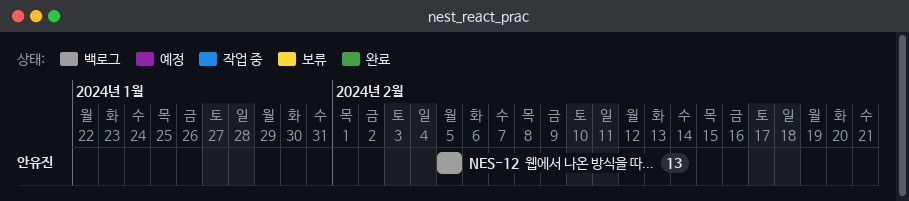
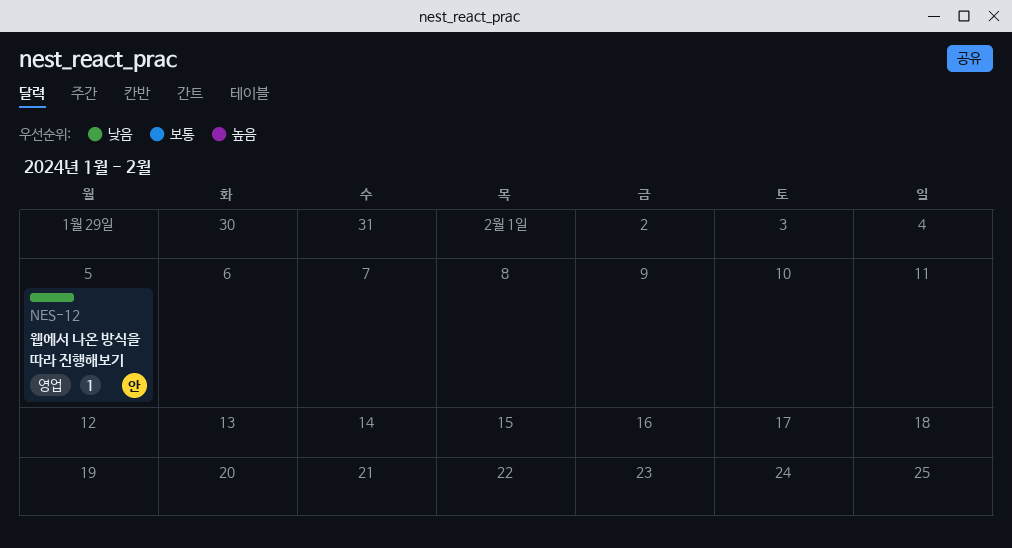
NES-12, estimate: 13 -> 1

